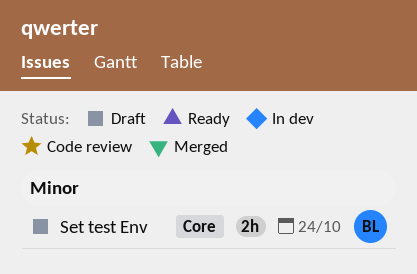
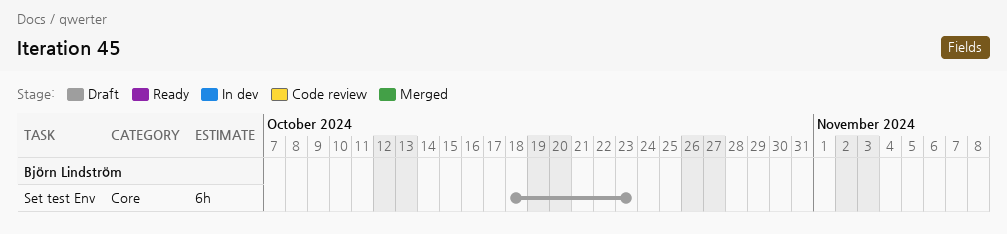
Set test Env, estimate: 2h -> 6h
Set test Env, due: Oct 24 -> Oct 23

